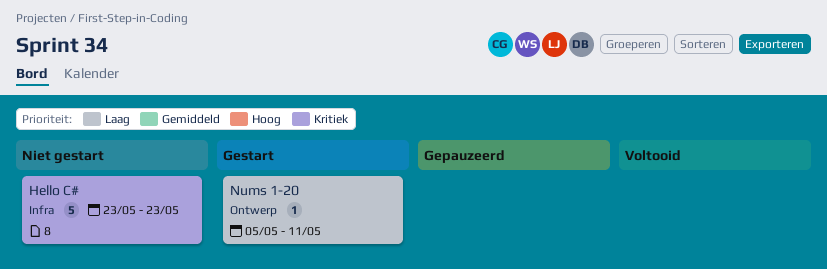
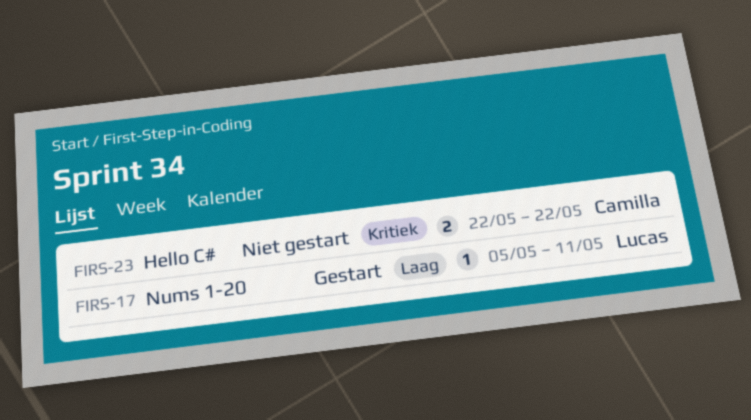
Hello C#, estimate: 5 -> 2
Hello C#, start: May 23 -> May 22
Hello C#, due: May 23 -> May 22

